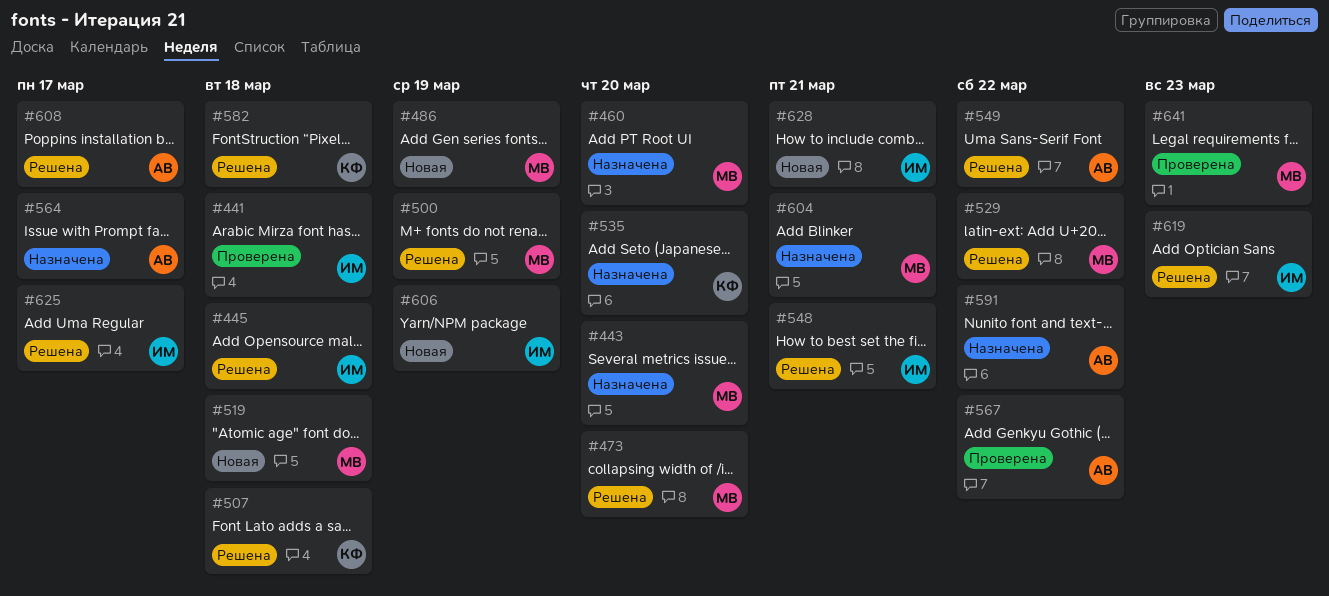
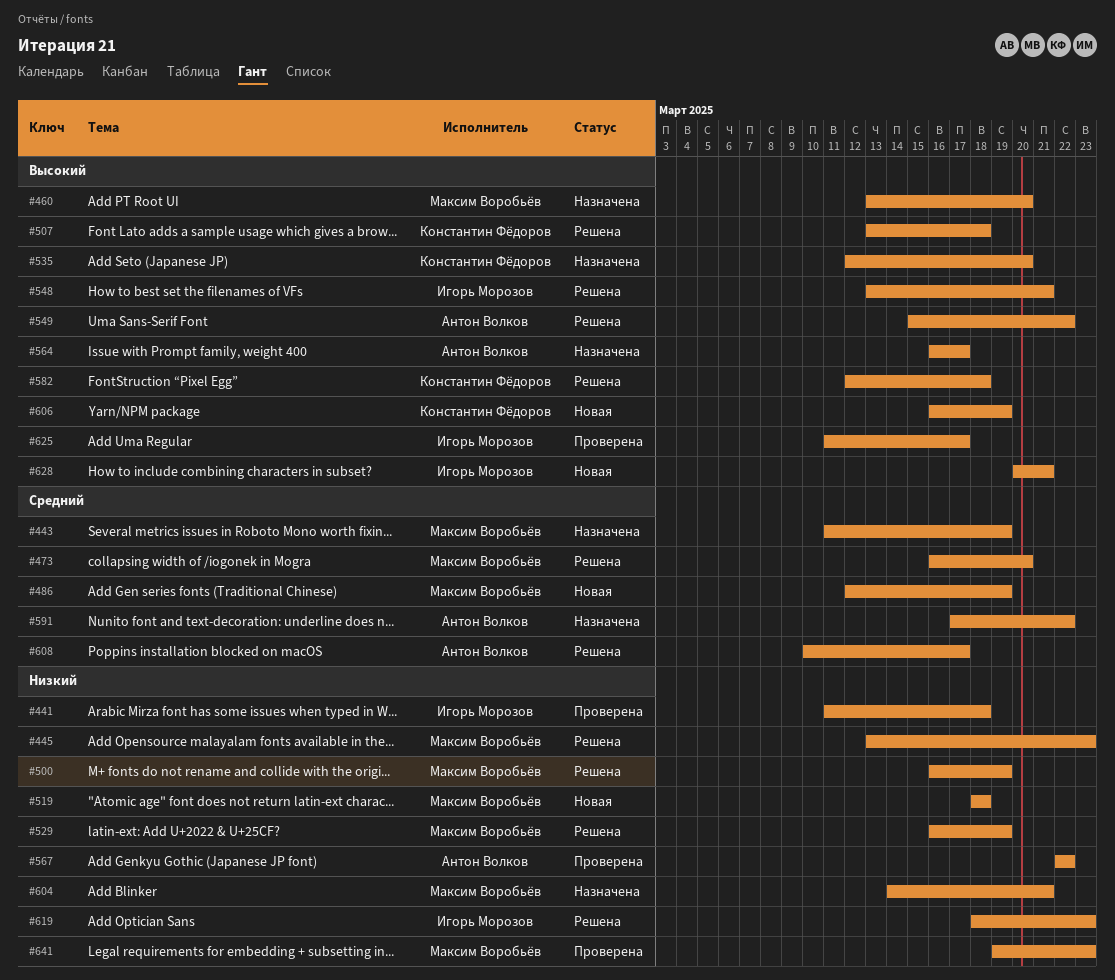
#443, due: Mar 20 -> Mar 19
#445, owner: Игорь Морозов -> Максим Воробьёв
#445, due: Mar 18 -> Mar 23
#529, due: Mar 22 -> Mar 19
#606, owner: Игорь Морозов -> Константин Фёдоров
#625, status: Решена -> Проверена

